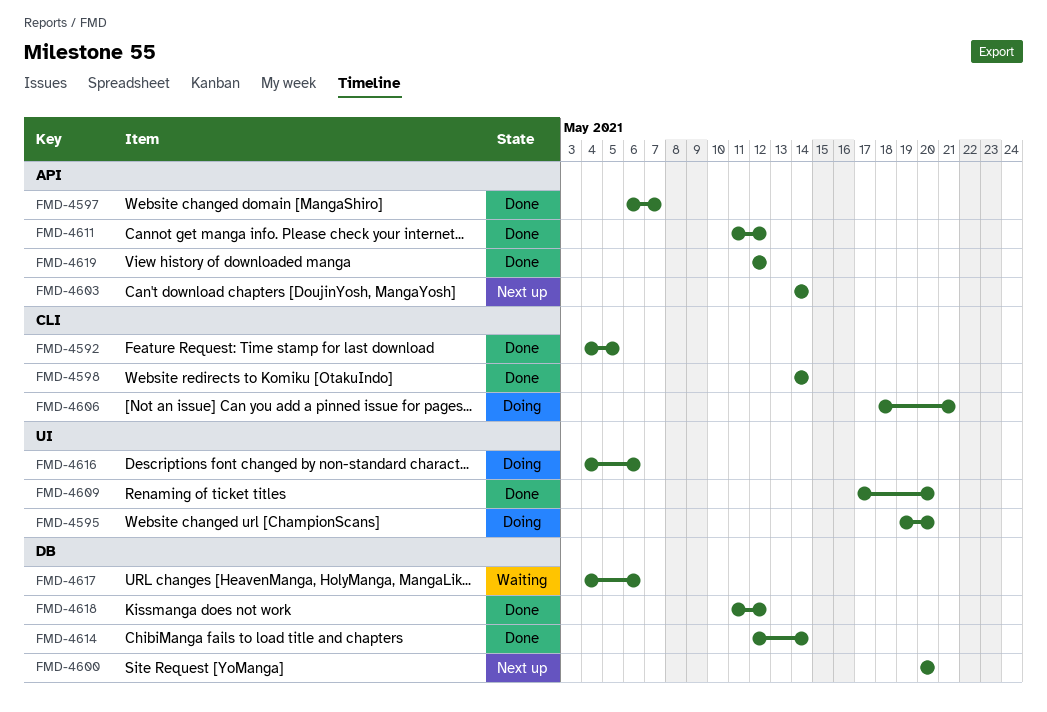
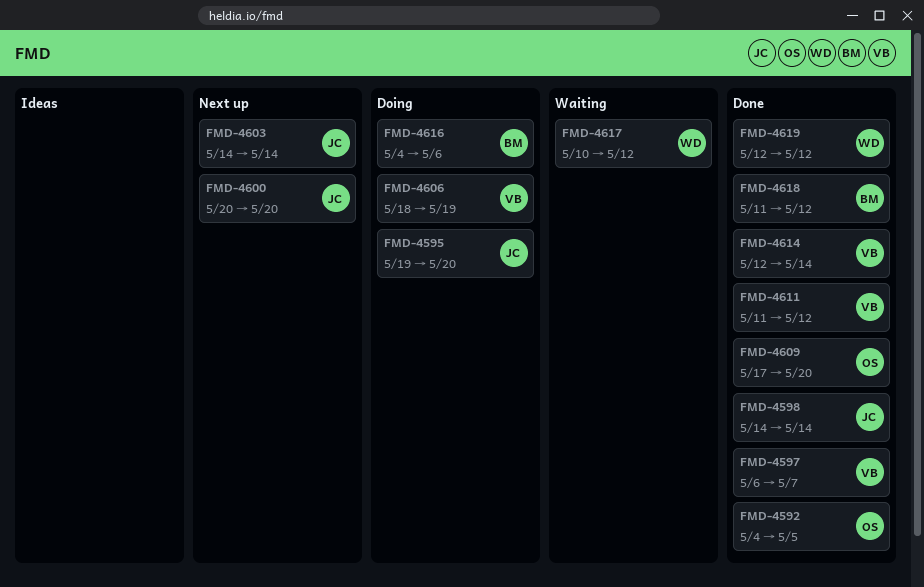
FMD-4606, due: May 21 -> May 19
FMD-4617, start: May 4 -> May 10
FMD-4617, due: May 6 -> May 12

